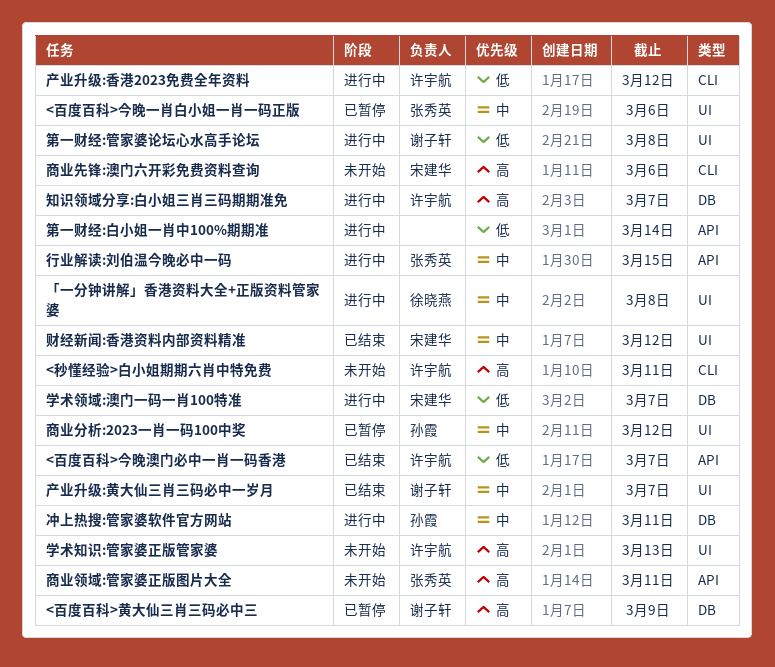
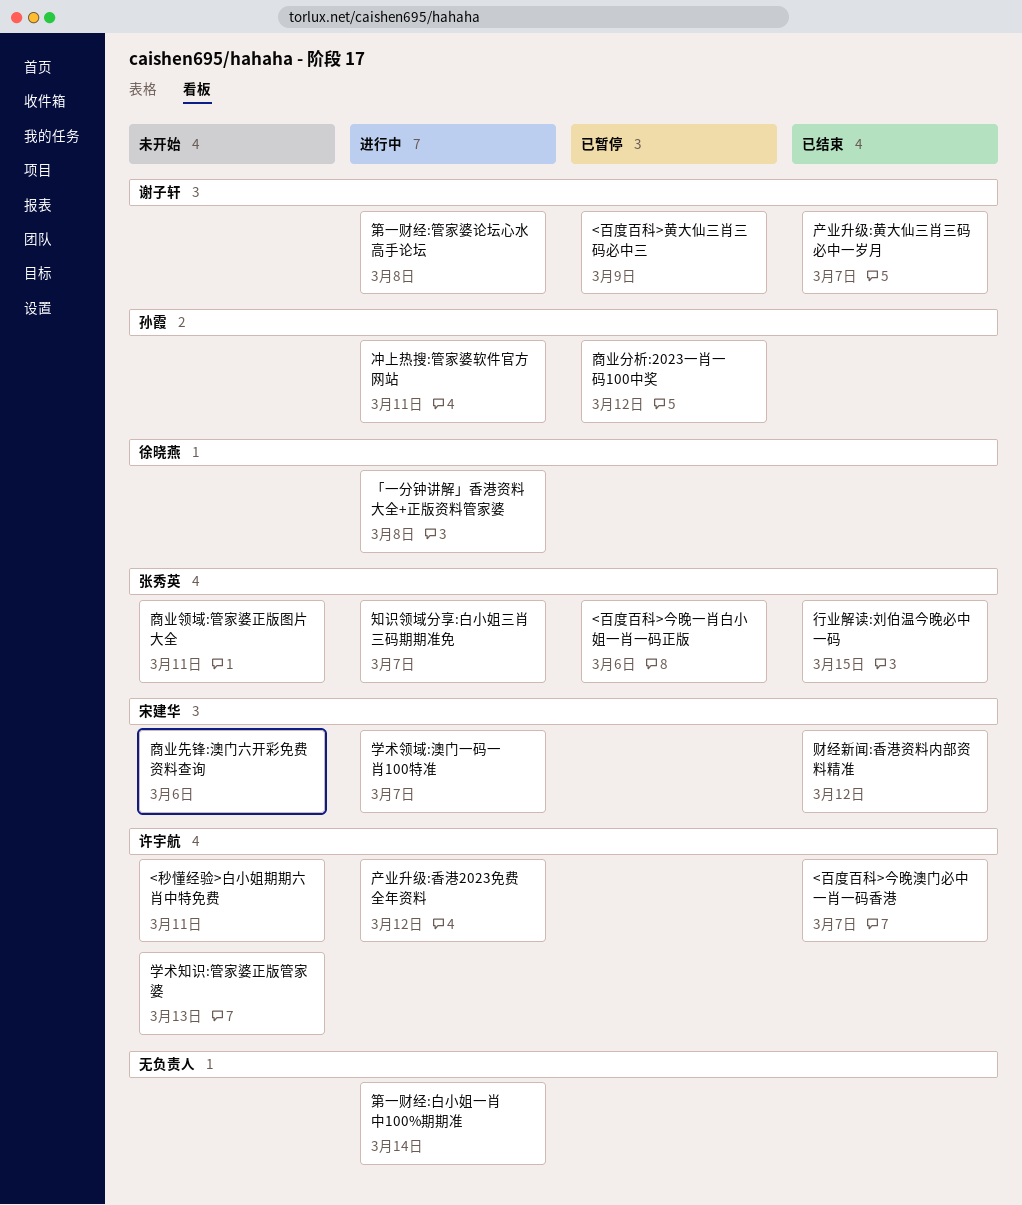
知识领域分享:白小姐三肖三码期期准免, owner: 许宇航 -> 张秀英
行业解读:刘伯温今晚必中一码, status: 进行中 -> 已结束

